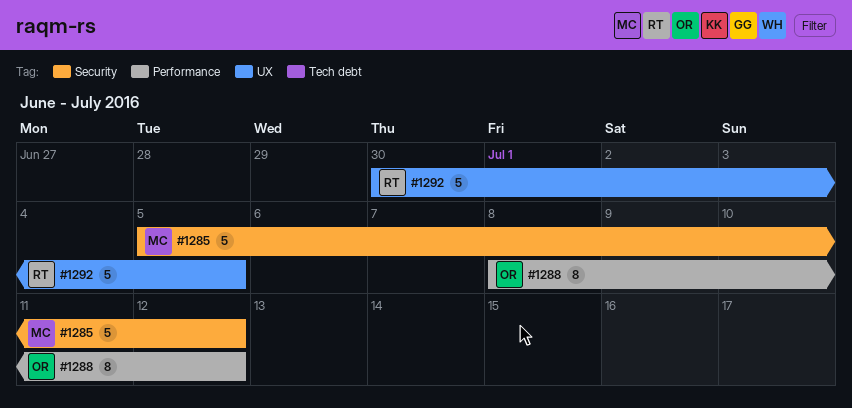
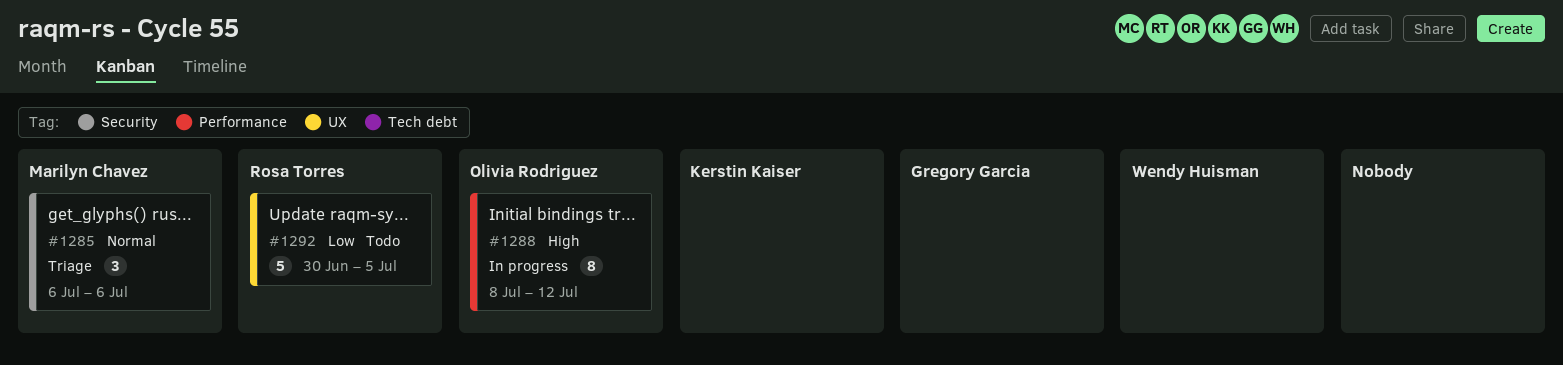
#1285, estimate: 5 -> 3
#1285, start: Jul 5 -> Jul 6
#1285, due: Jul 12 -> Jul 6

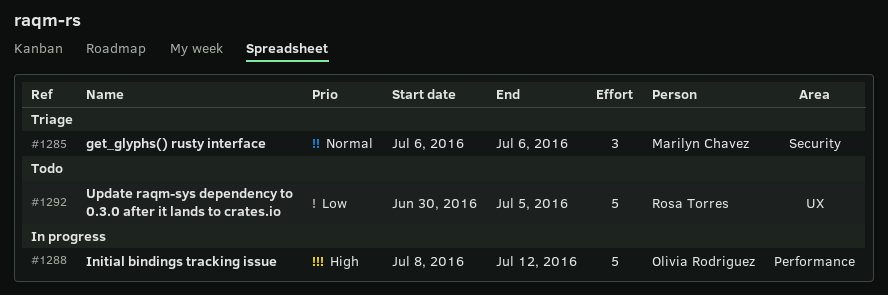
#1288, estimate: 8 -> 5

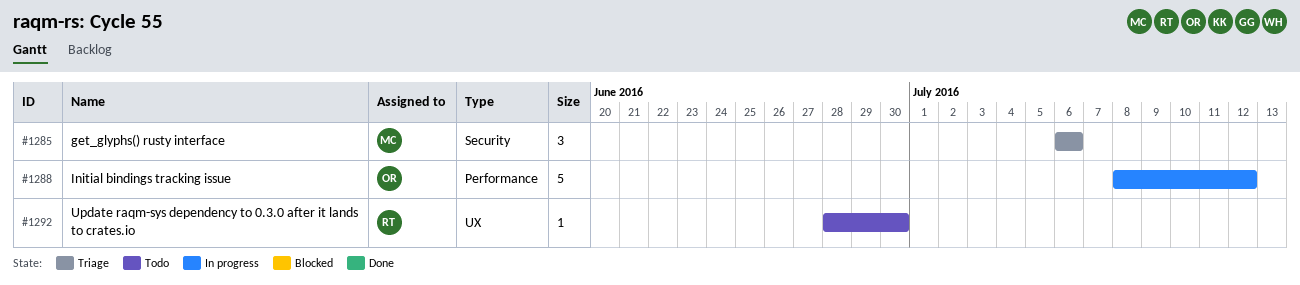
#1292, estimate: 5 -> 1
#1292, start: Jun 30 -> Jun 28
#1292, due: Jul 5 -> Jun 30

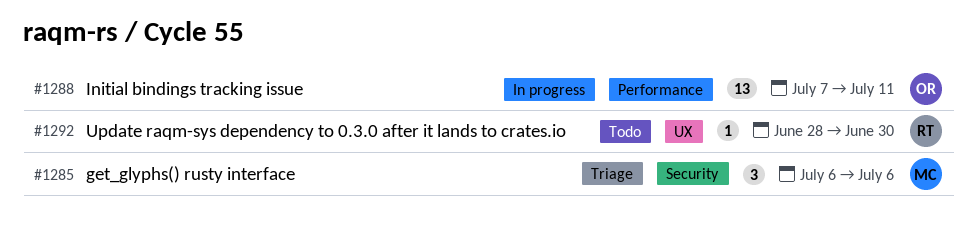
#1288, estimate: 5 -> 13
#1288, start: Jul 8 -> Jul 7
#1288, due: Jul 12 -> Jul 11

